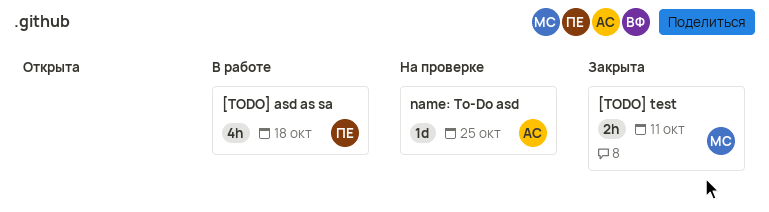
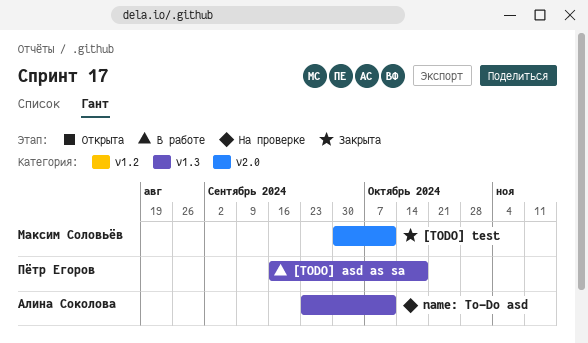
name: To-Do asd, due: Oct 25 -> Oct 11

